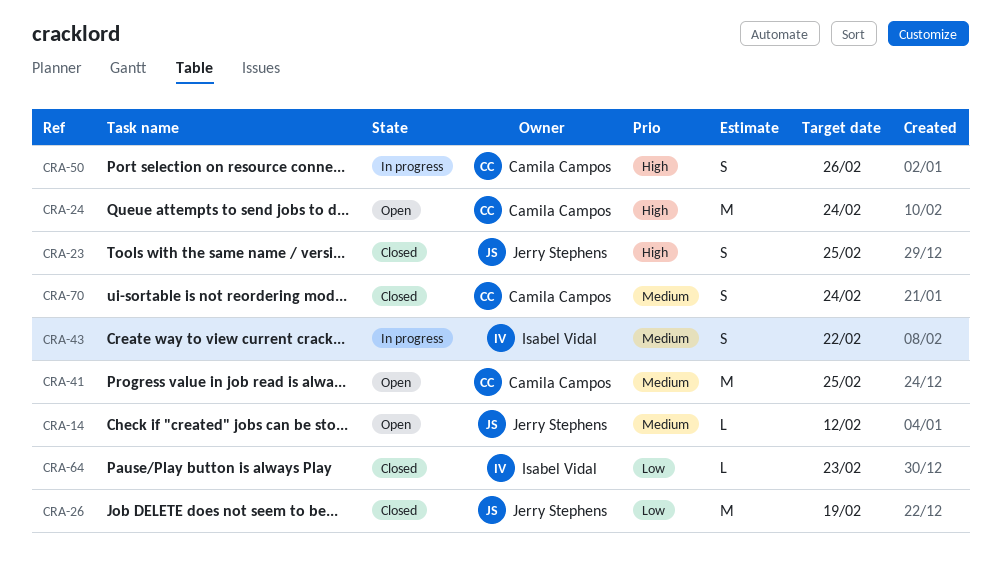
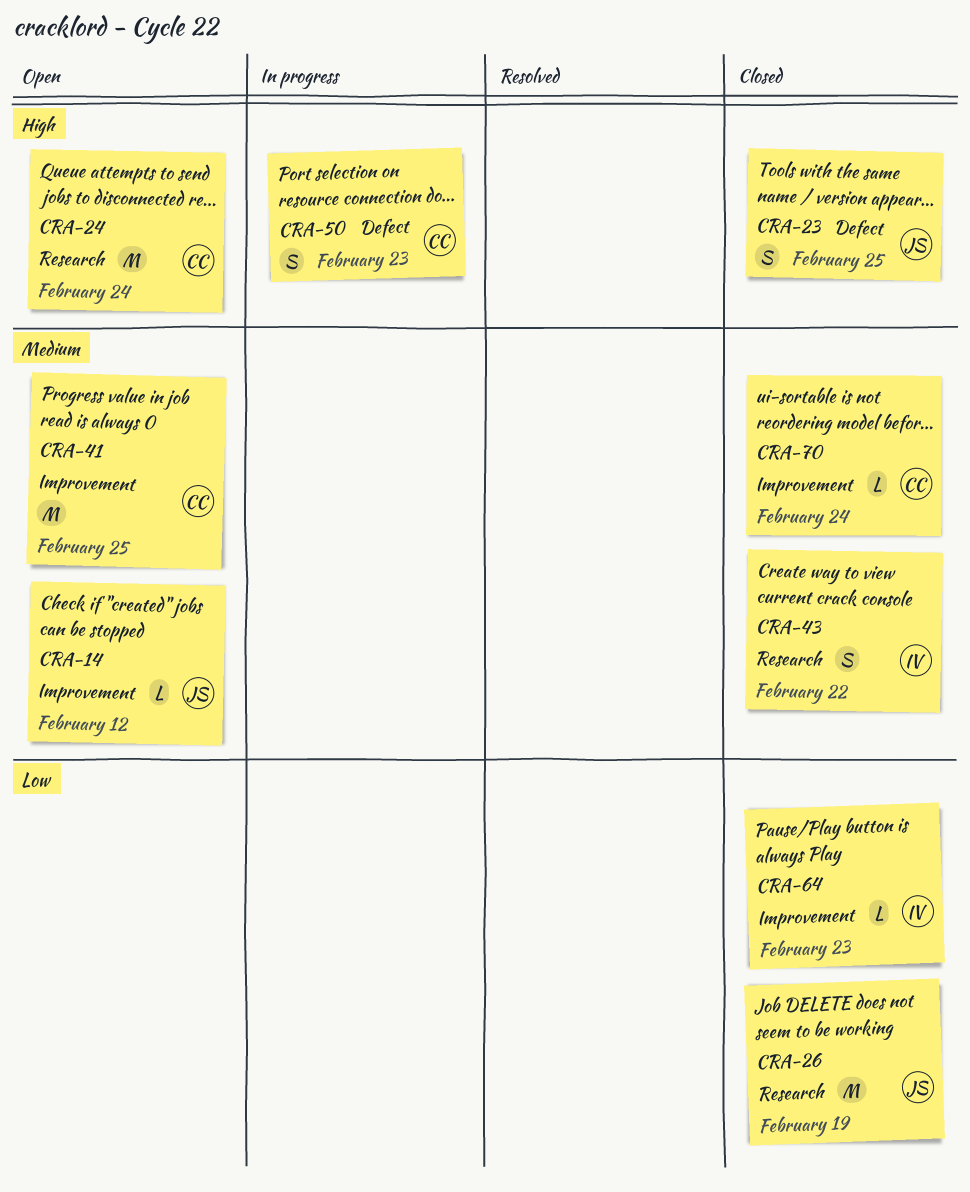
CRA-43, status: In progress -> Closed
CRA-50, due: Feb 26 -> Feb 23
CRA-70, estimate: S -> L

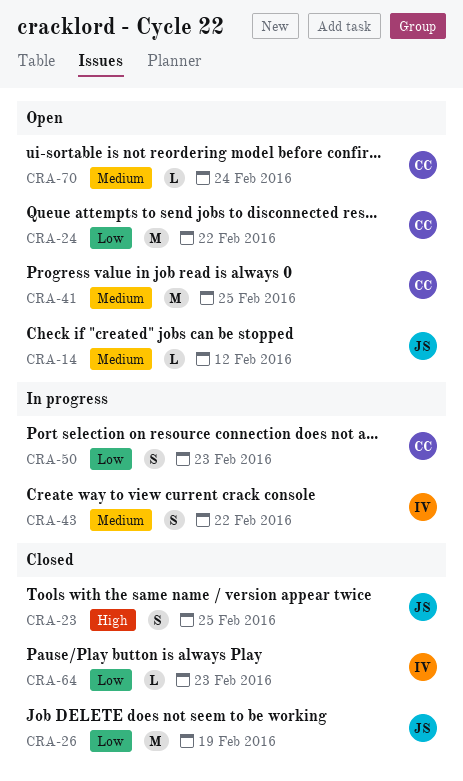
CRA-24, priority: High -> Low
CRA-24, due: Feb 24 -> Feb 22
CRA-43, status: Closed -> In progress
CRA-50, priority: High -> Low
CRA-70, status: Closed -> Open

